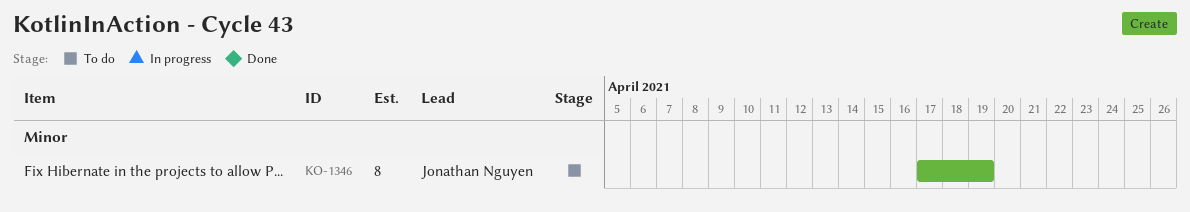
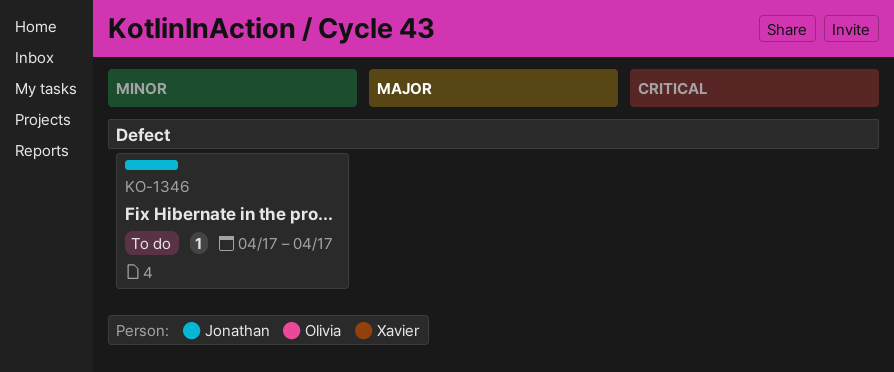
KO-1346, estimate: 8 -> 1
KO-1346, due: Apr 19 -> Apr 17

